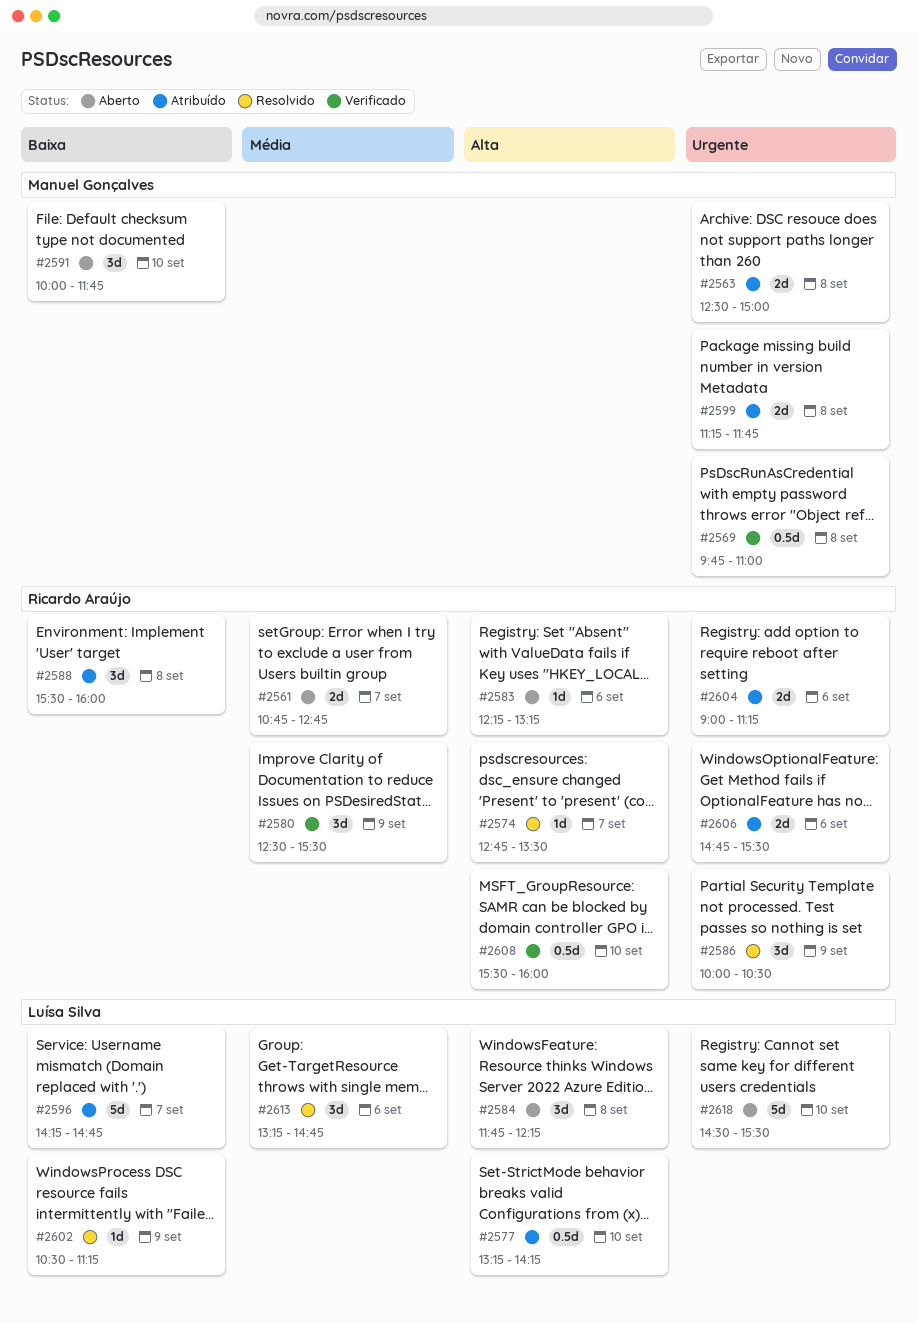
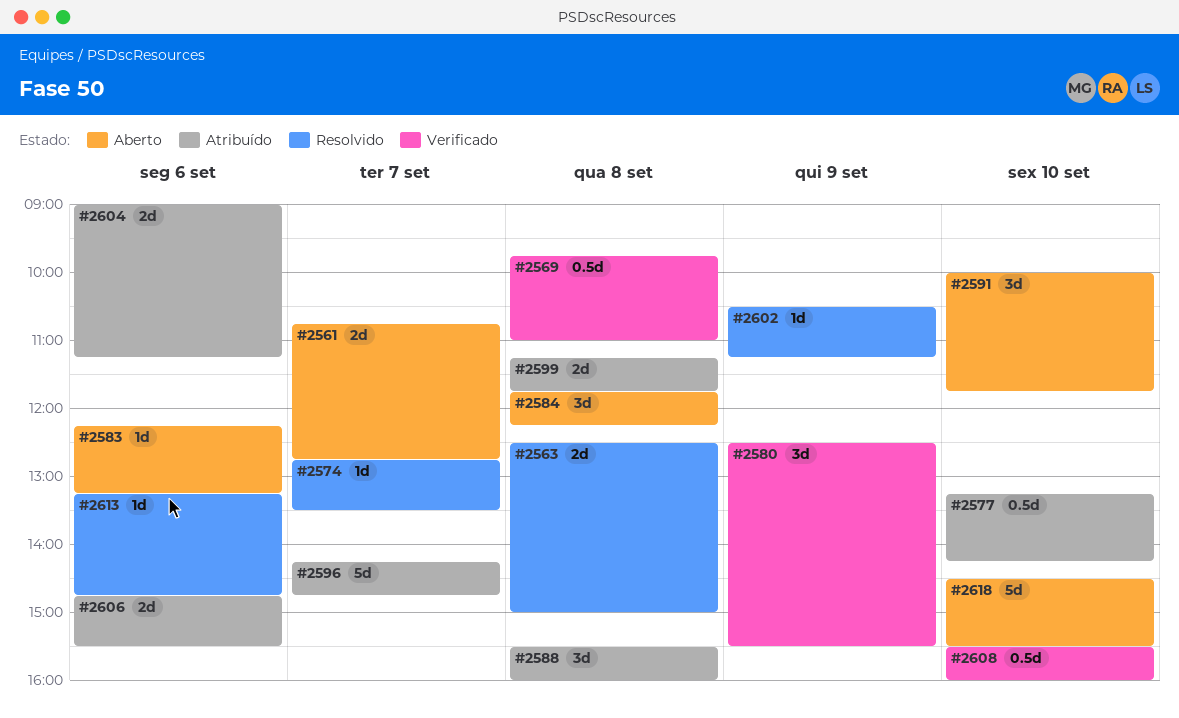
#2563, status: Atribuído -> Resolvido
#2586: present -> none
#2613, estimate: 3d -> 1d

